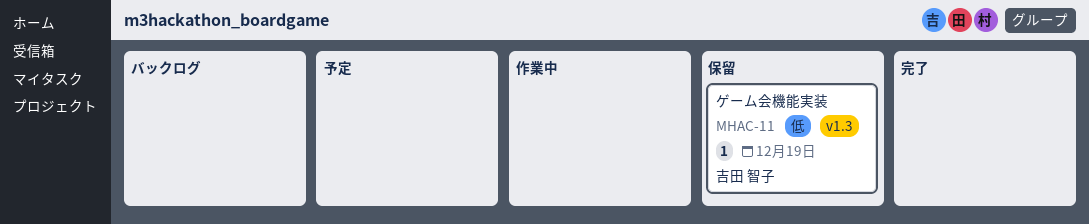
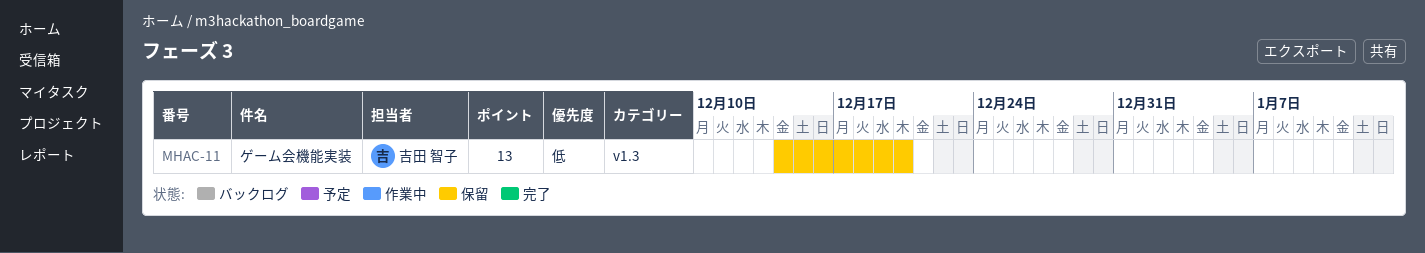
MHAC-11, estimate: 1 -> 13
MHAC-11, due: Dec 19 -> Dec 20

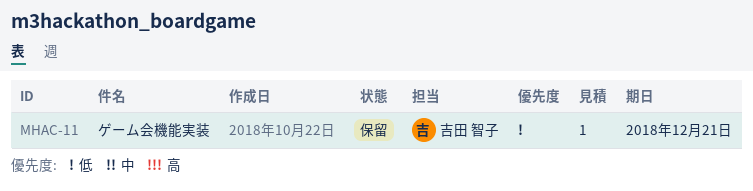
MHAC-11, estimate: 13 -> 1
MHAC-11, due: Dec 20 -> Dec 21

